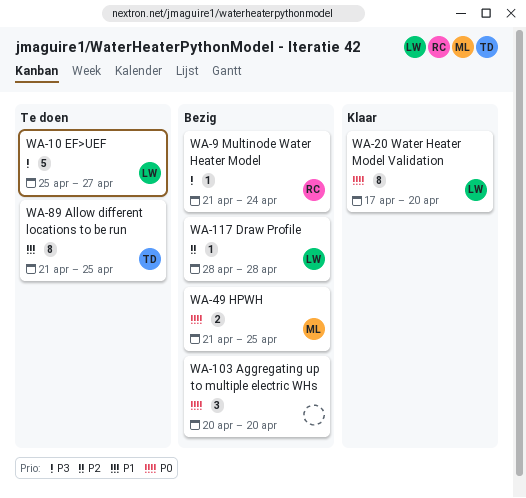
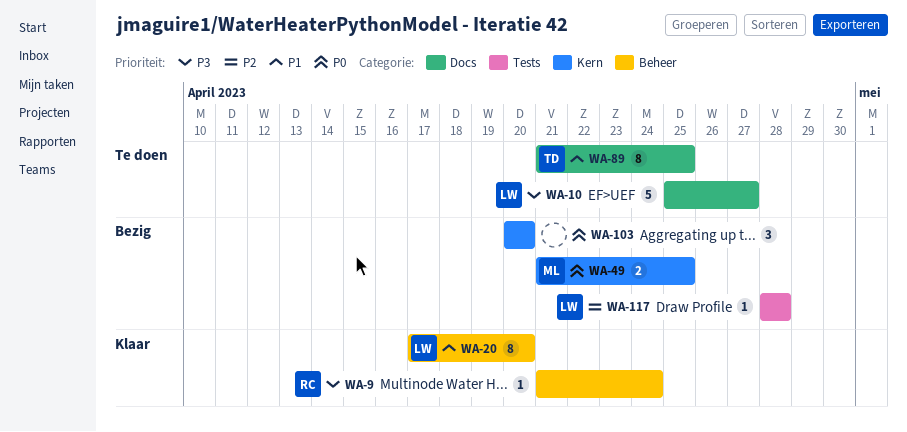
WA-9, status: Bezig -> Klaar
WA-20, priority: P0 -> P1

